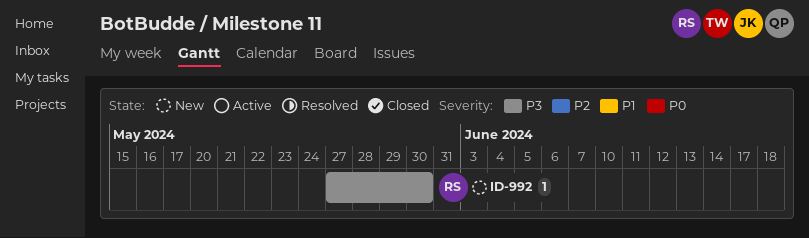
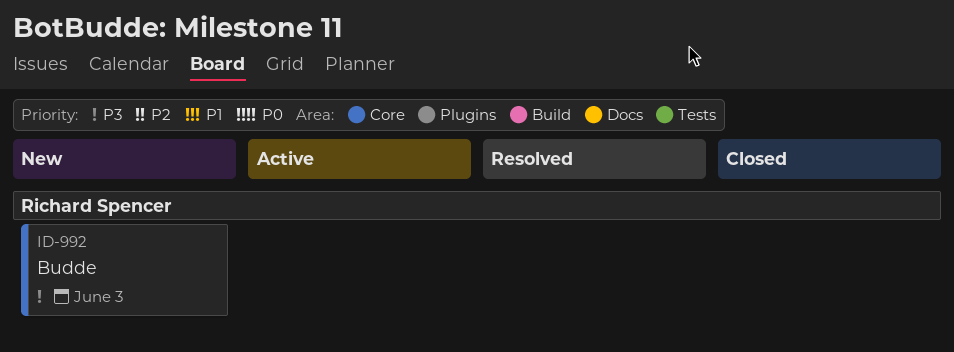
ID-992, due: May 30 -> Jun 3

